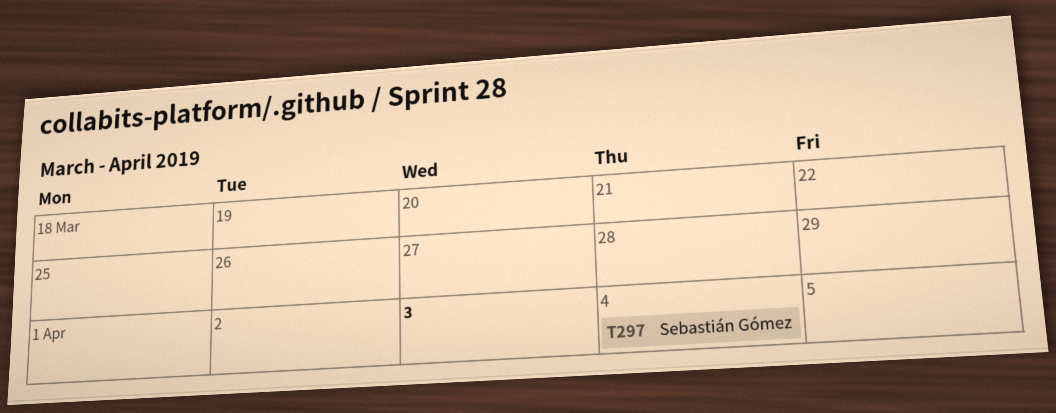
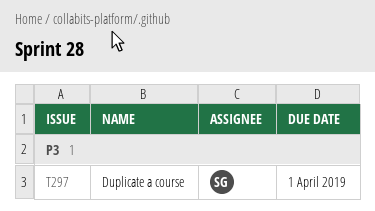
T297, due: Apr 4 -> Apr 1

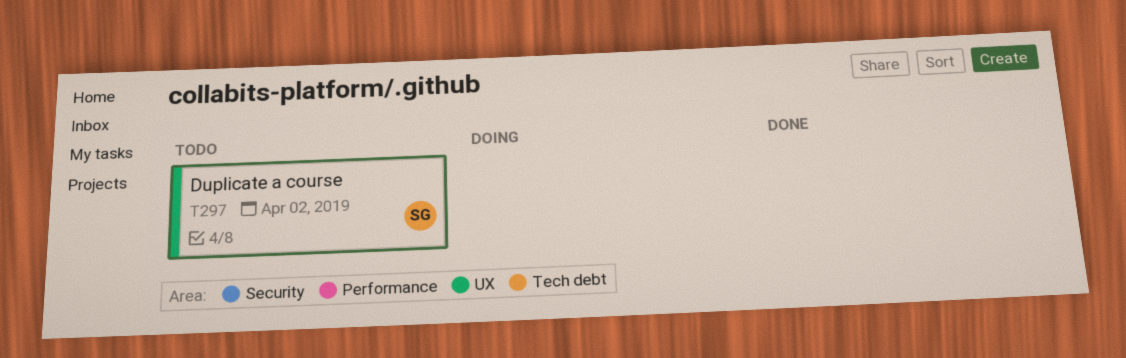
T297, due: Apr 1 -> Apr 2

